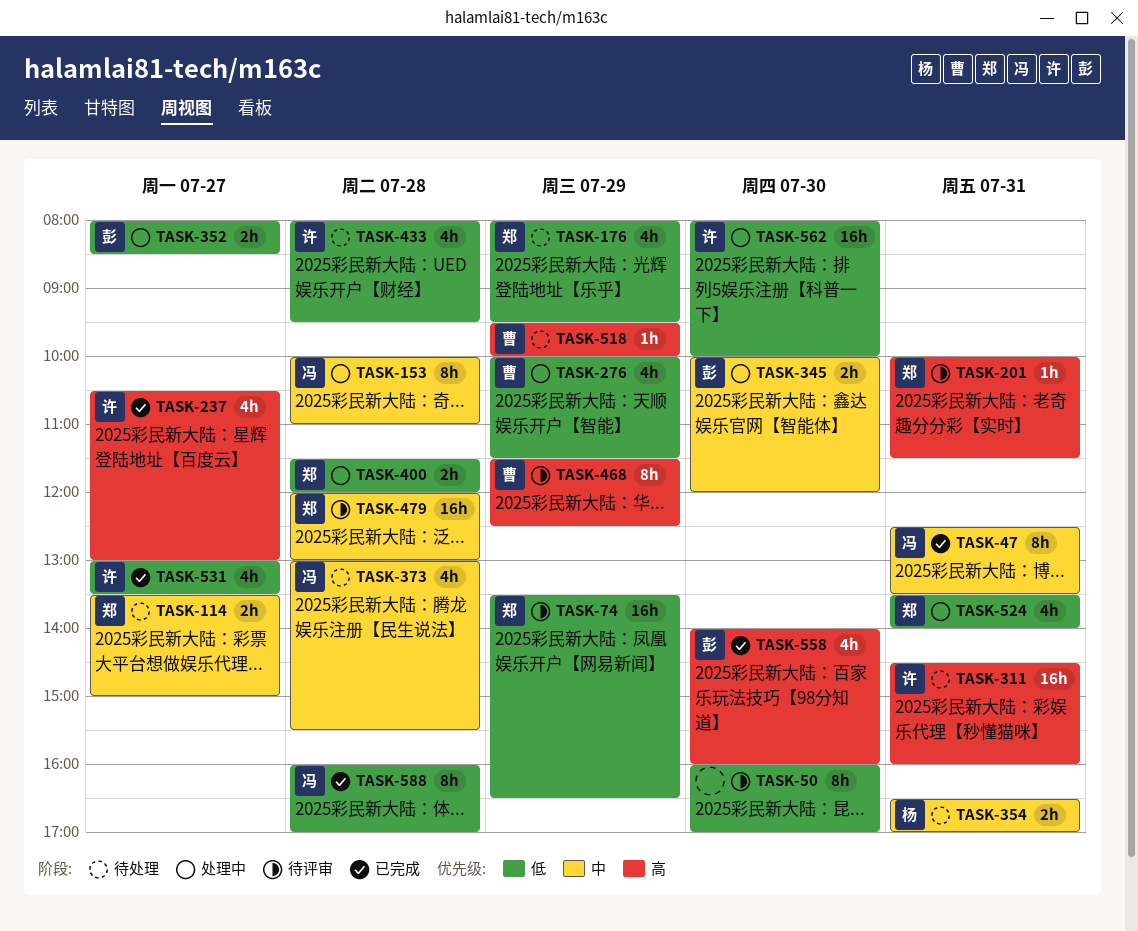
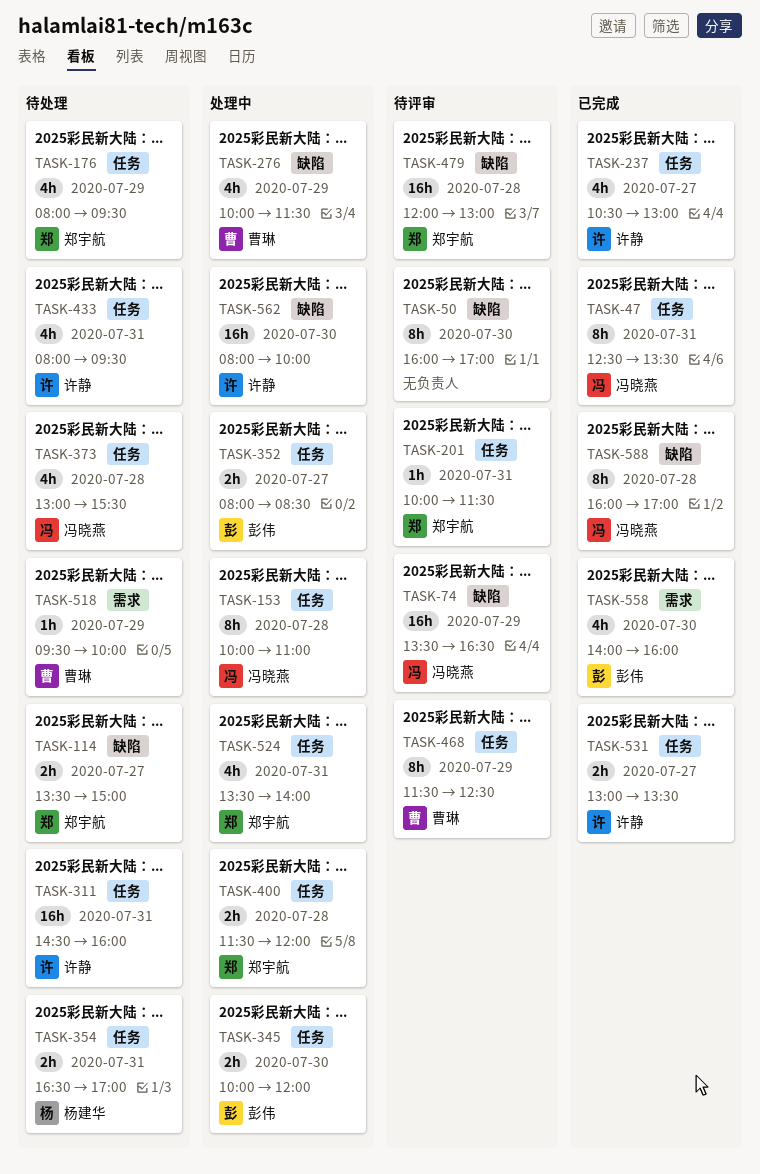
TASK-74, owner: 郑宇航 -> 冯晓燕
TASK-433, day: Jul 28 -> Jul 31
TASK-531, estimate: 4h -> 2h

